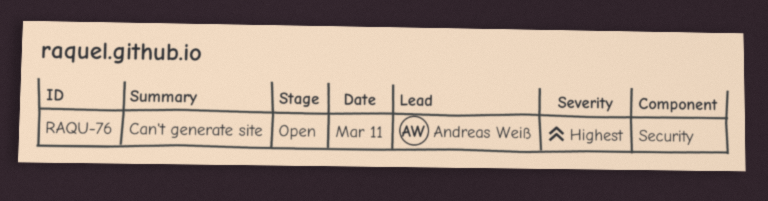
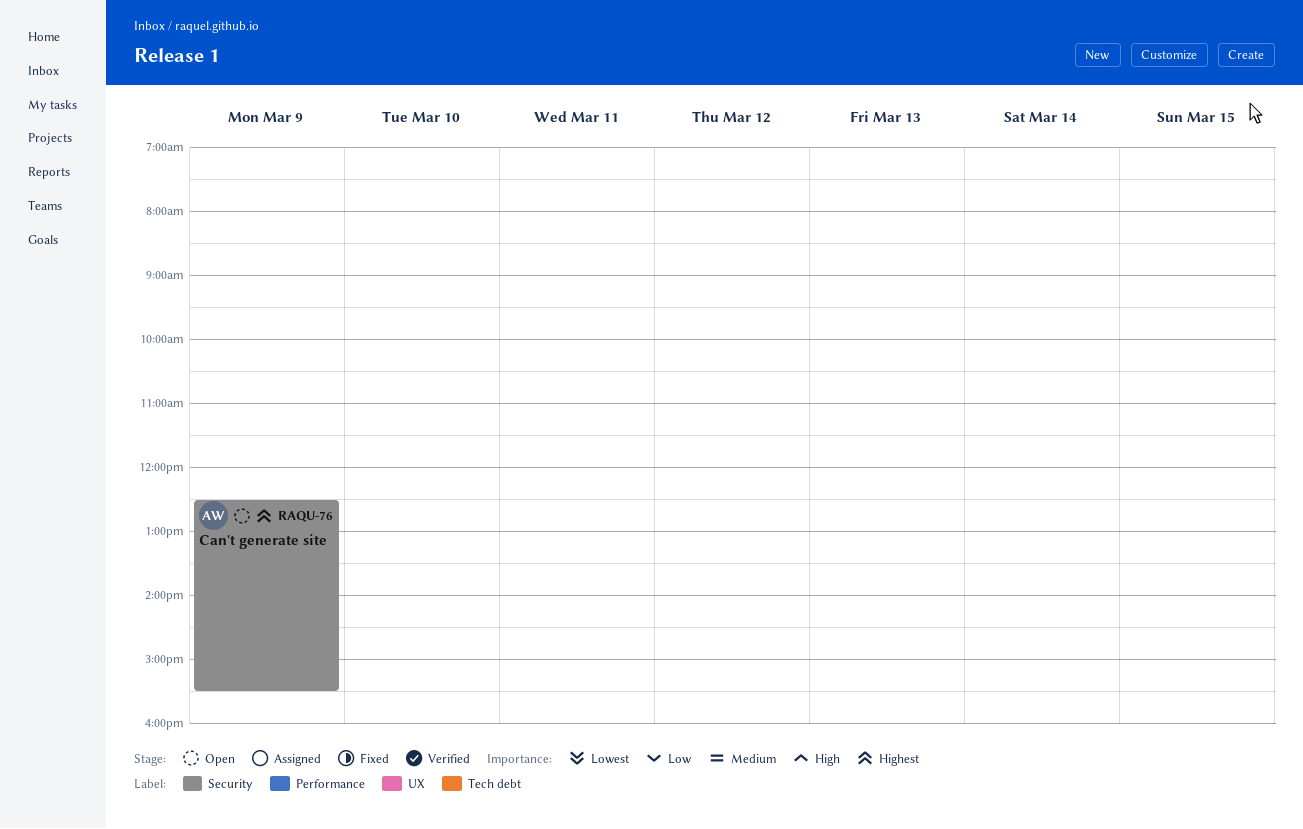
RAQU-76, day: Mar 11 -> Mar 9

